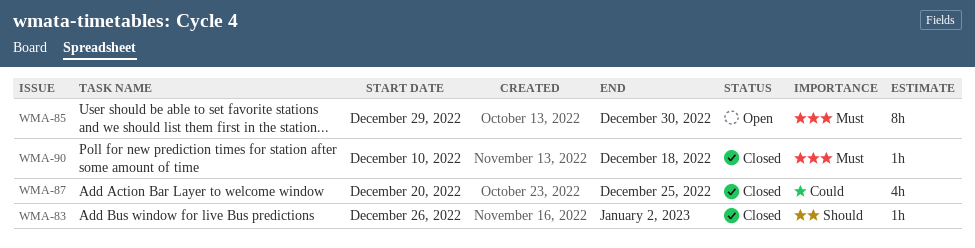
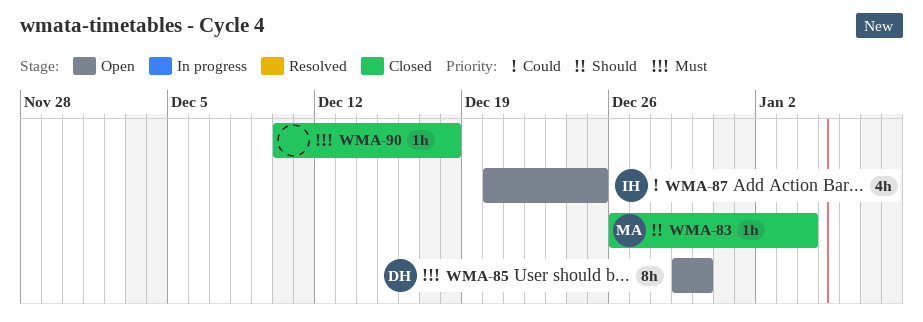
WMA-83, due: Jan 2 -> Jan 4
WMA-87, status: Closed -> Open

